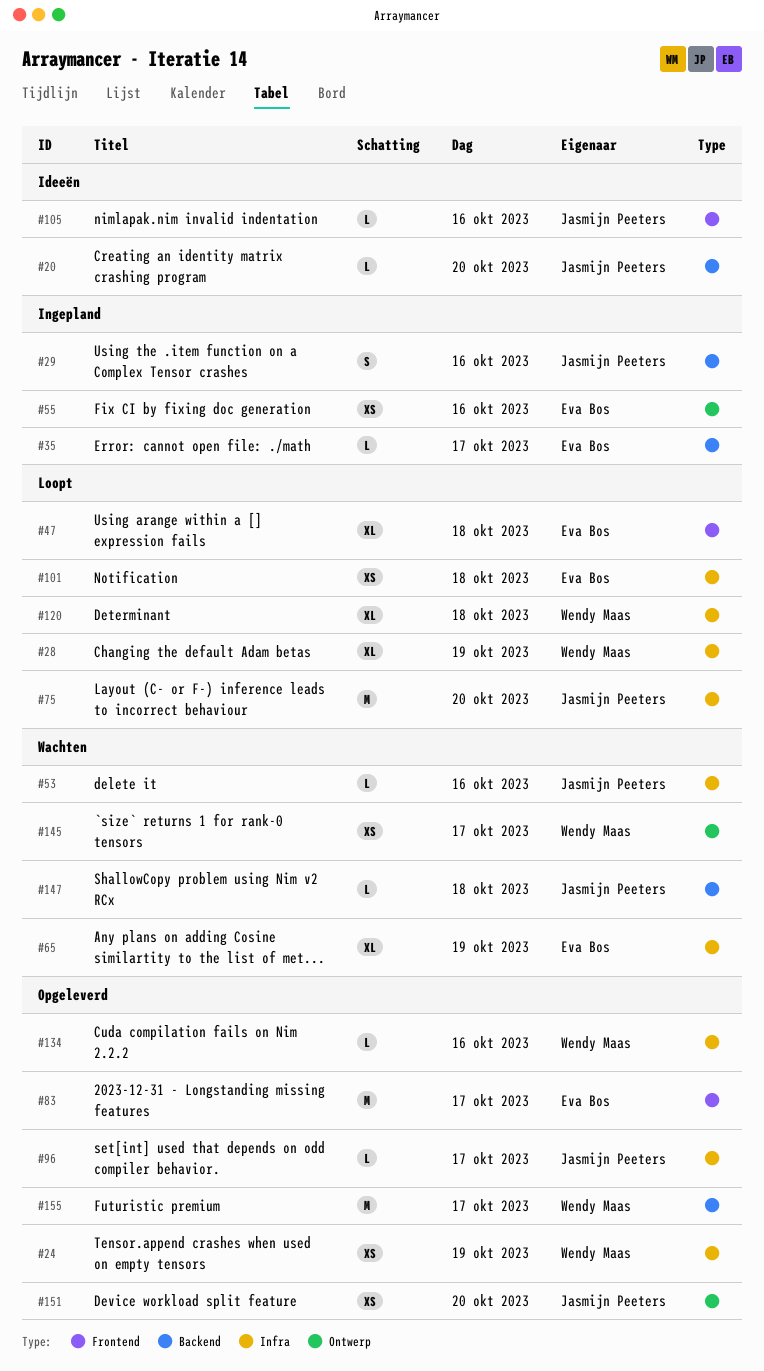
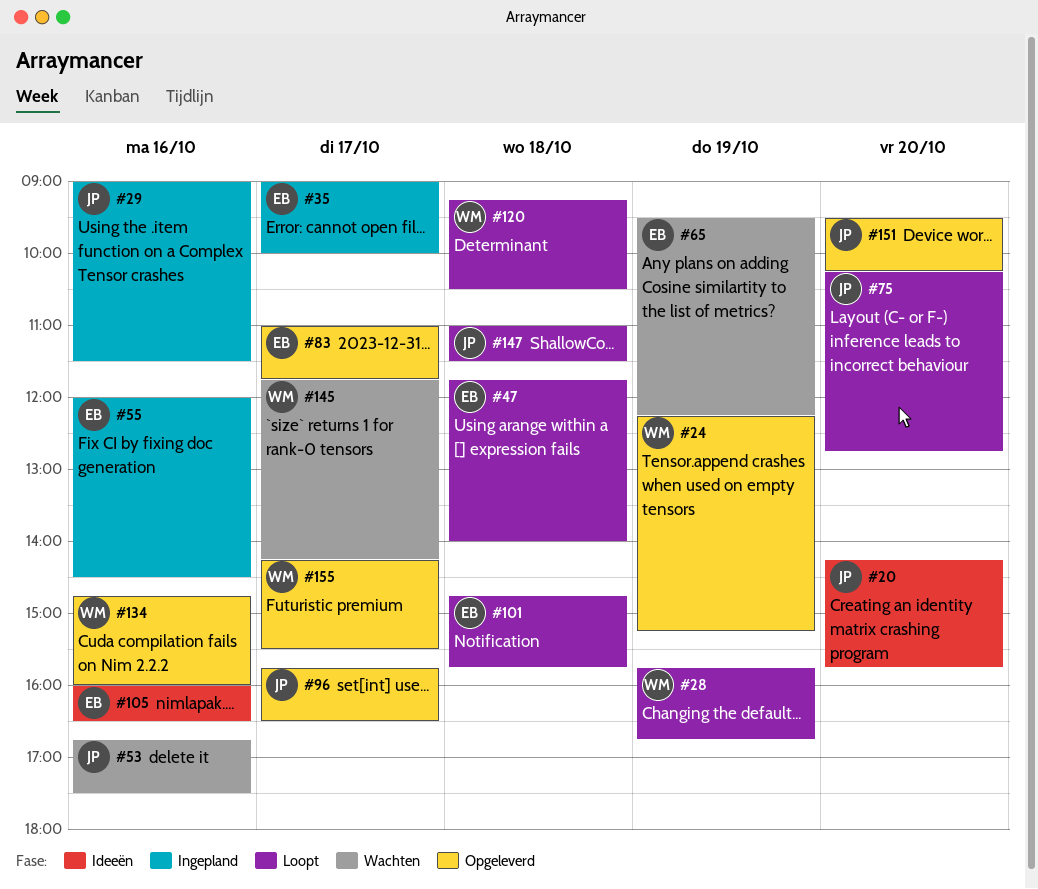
#105, owner: Jasmijn Peeters -> Eva Bos
#147, status: Wachten -> Loopt

